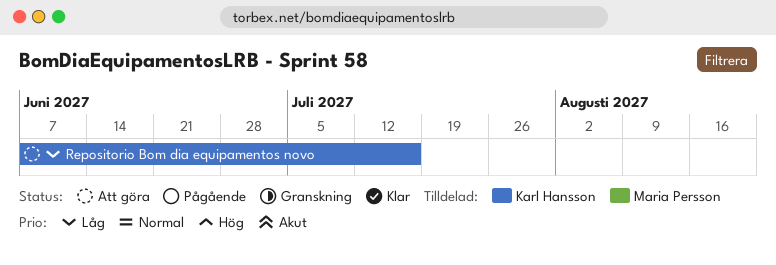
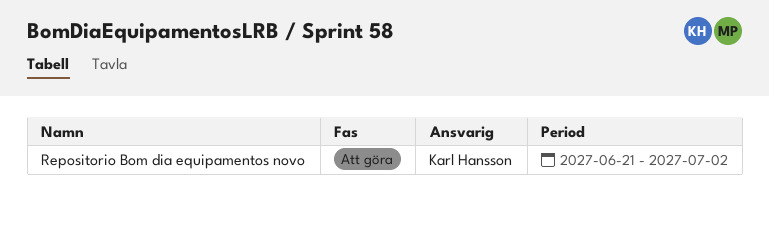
Repositorio Bom dia equipamentos novo, start: Jun 7 -> Jun 21
Repositorio Bom dia equipamentos novo, due: Jul 16 -> Jul 2

